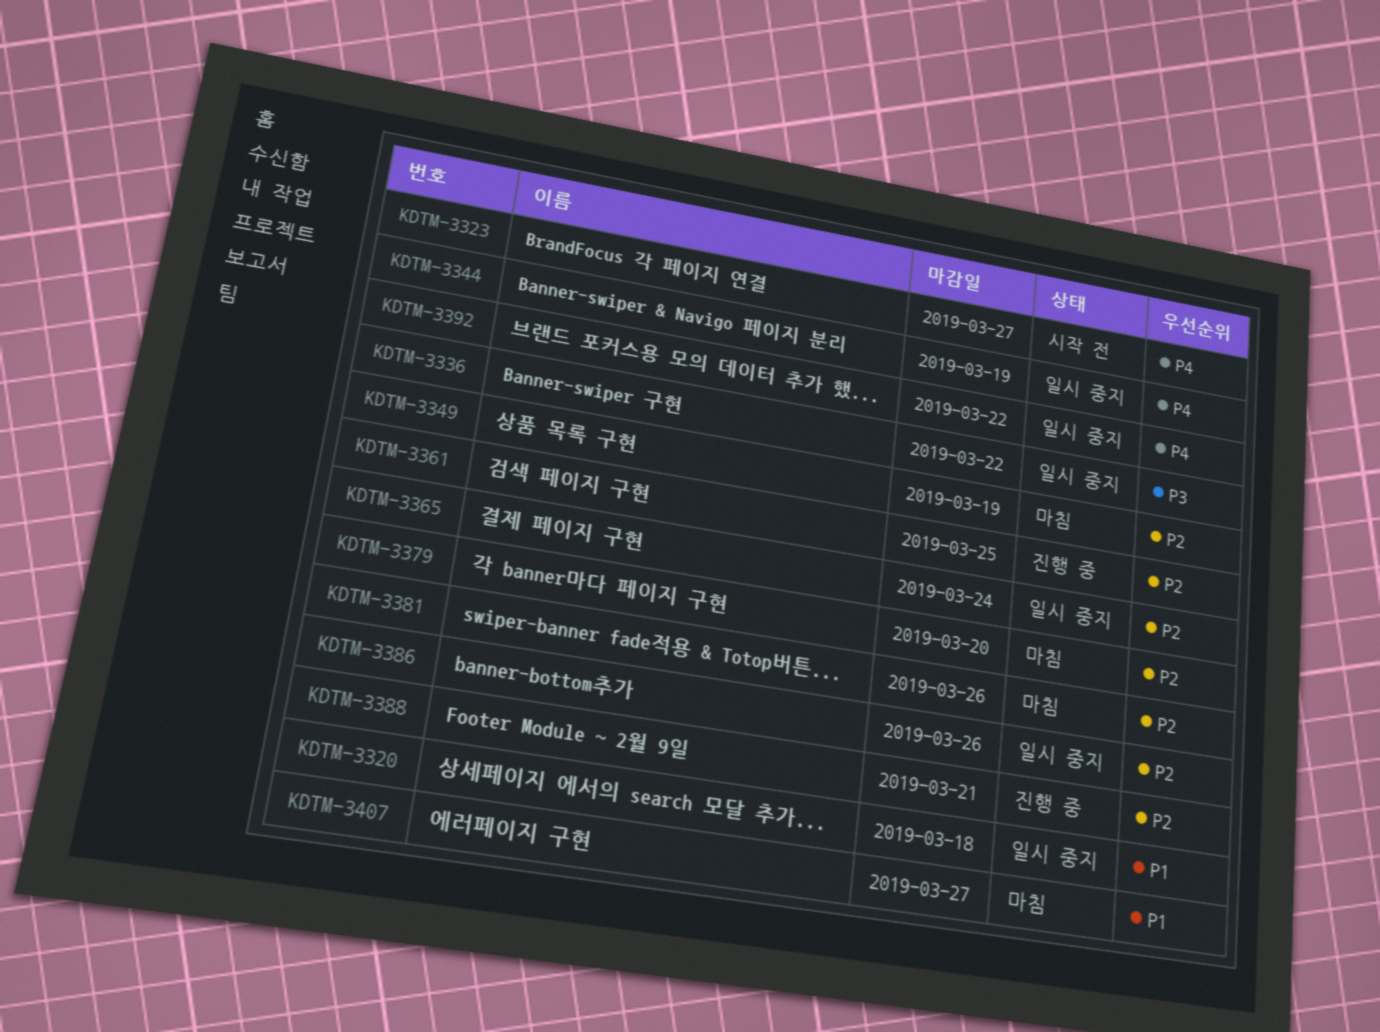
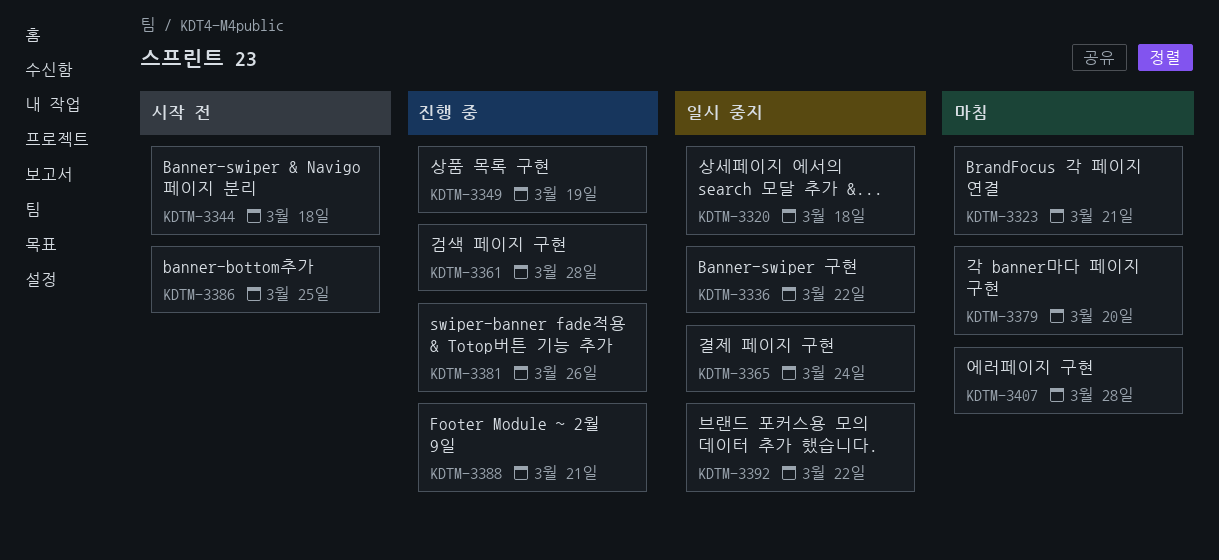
KDTM-3323, status: 시작 전 -> 마침
KDTM-3323, due: Mar 27 -> Mar 21
KDTM-3344, status: 일시 중지 -> 시작 전
KDTM-3344, due: Mar 19 -> Mar 18
KDTM-3349, status: 마침 -> 진행 중
KDTM-3361, due: Mar 25 -> Mar 28
KDTM-3381, status: 마침 -> 진행 중
KDTM-3386, status: 일시 중지 -> 시작 전
KDTM-3386, due: Mar 26 -> Mar 25
KDTM-3407, due: Mar 27 -> Mar 28

